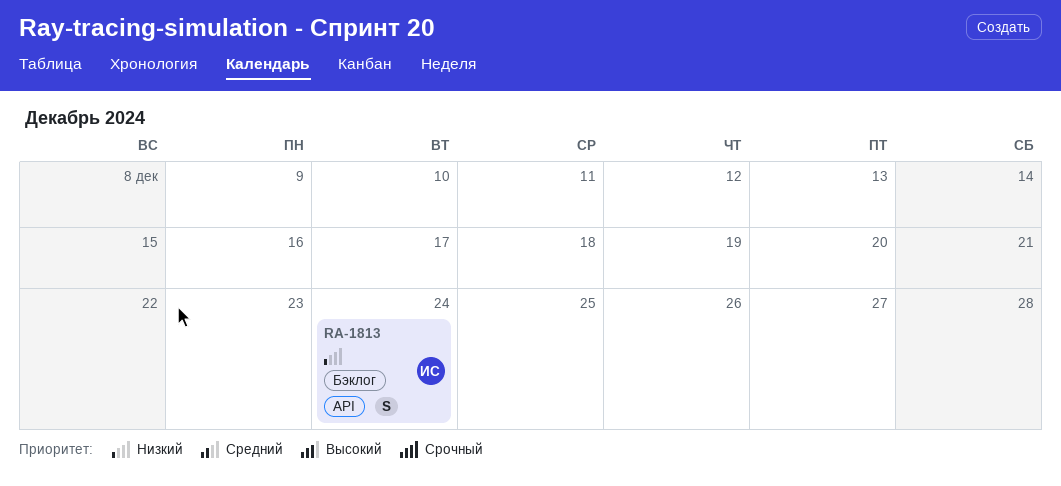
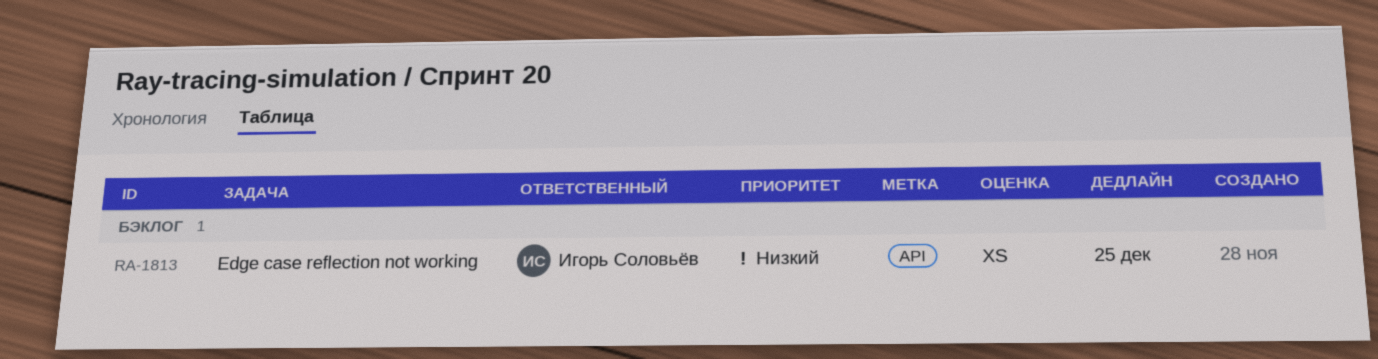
RA-1813, estimate: S -> XS
RA-1813, due: Dec 24 -> Dec 25

